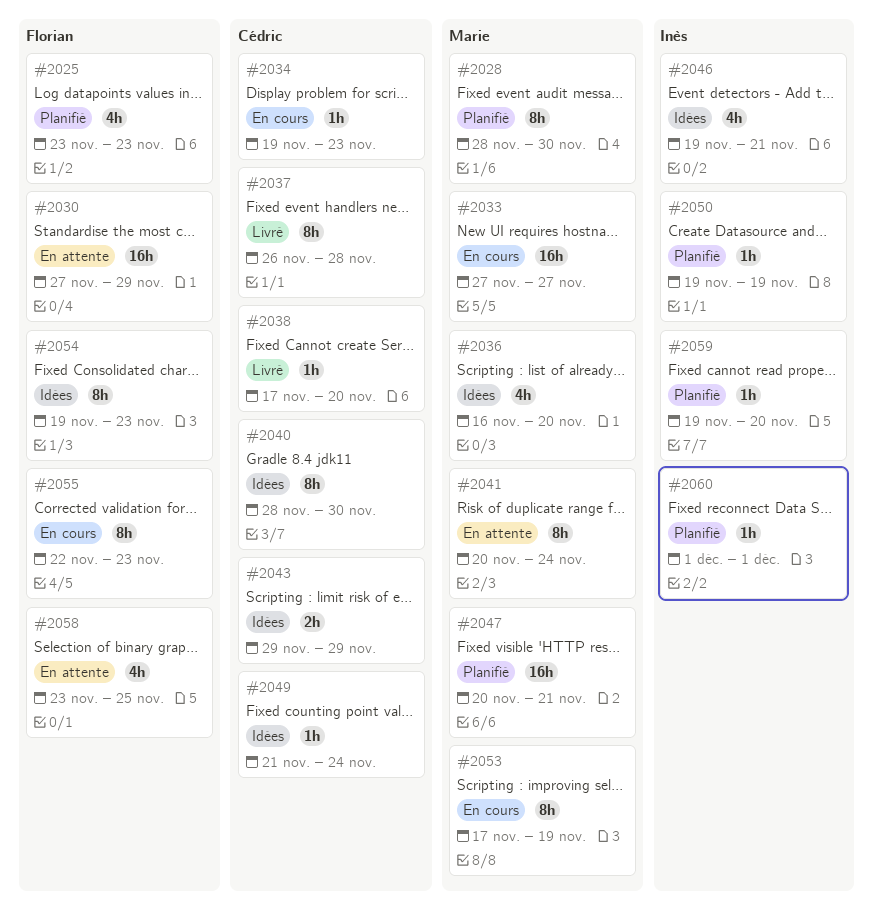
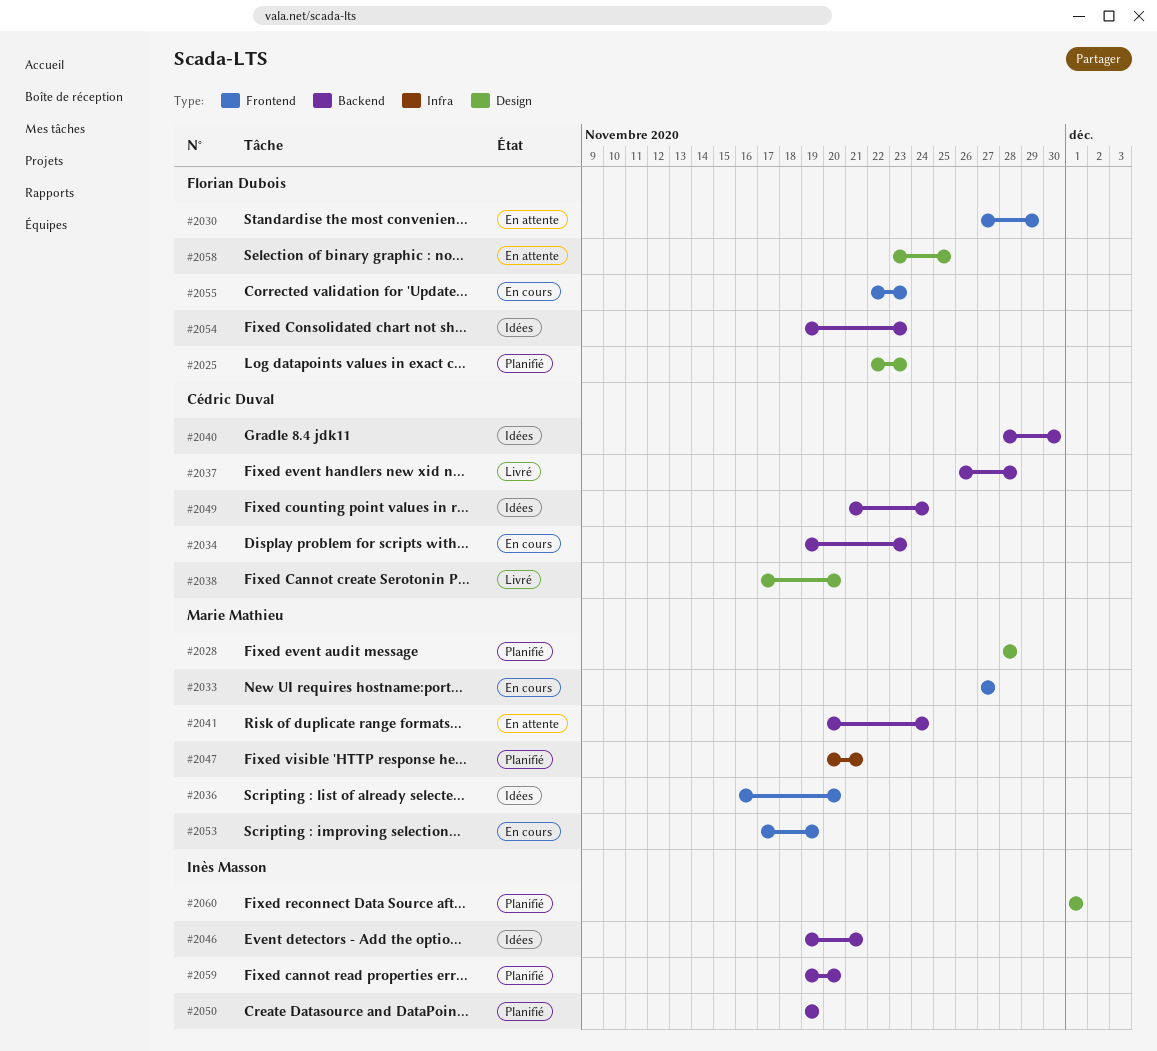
#2025, start: Nov 23 -> Nov 22
#2028, due: Nov 30 -> Nov 28
#2043: present -> none

